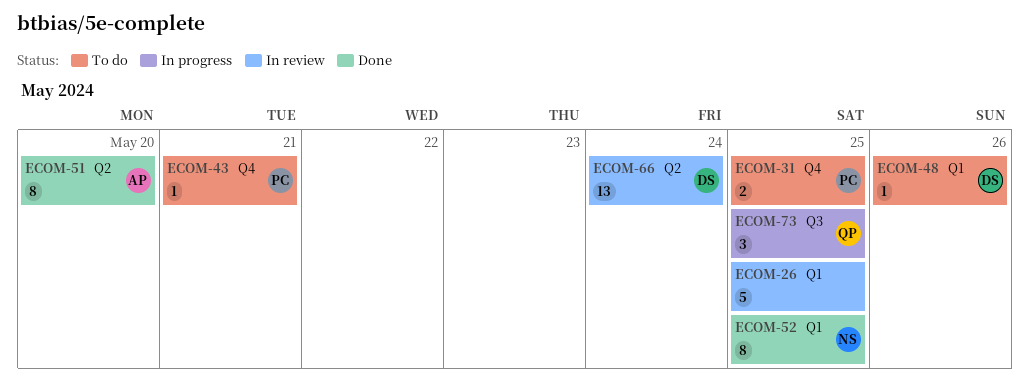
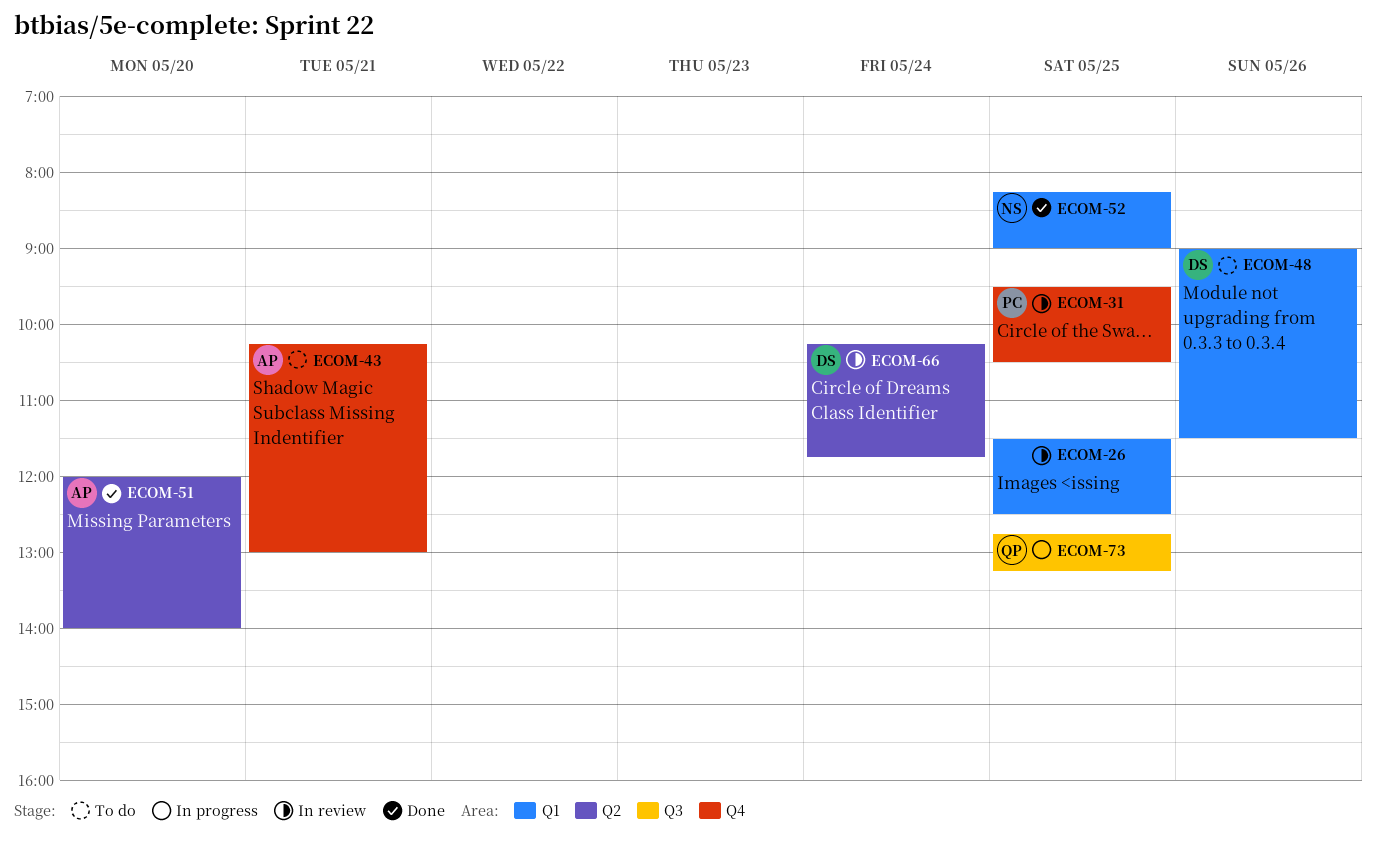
ECOM-31, status: To do -> In review
ECOM-43, owner: PC -> AP

